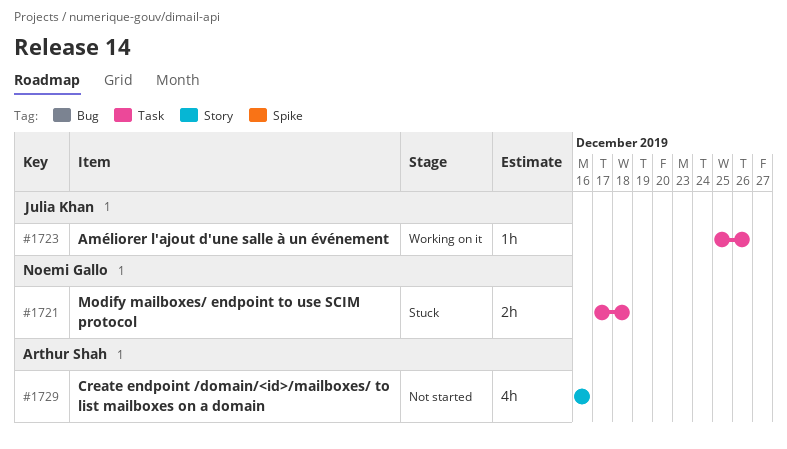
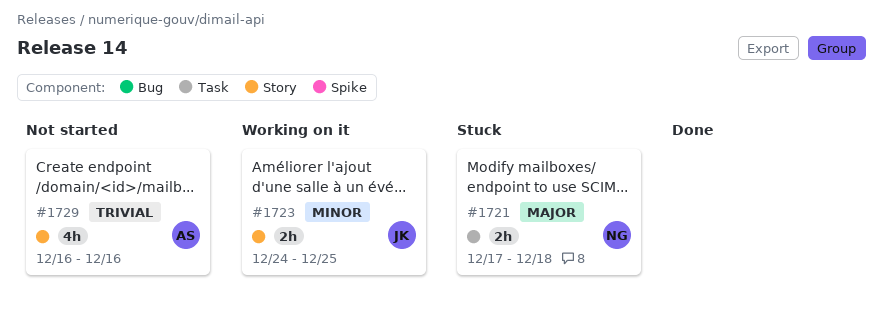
#1723, label: Task -> Story
#1723, estimate: 1h -> 2h
#1723, start: Dec 25 -> Dec 24
#1723, due: Dec 26 -> Dec 25

